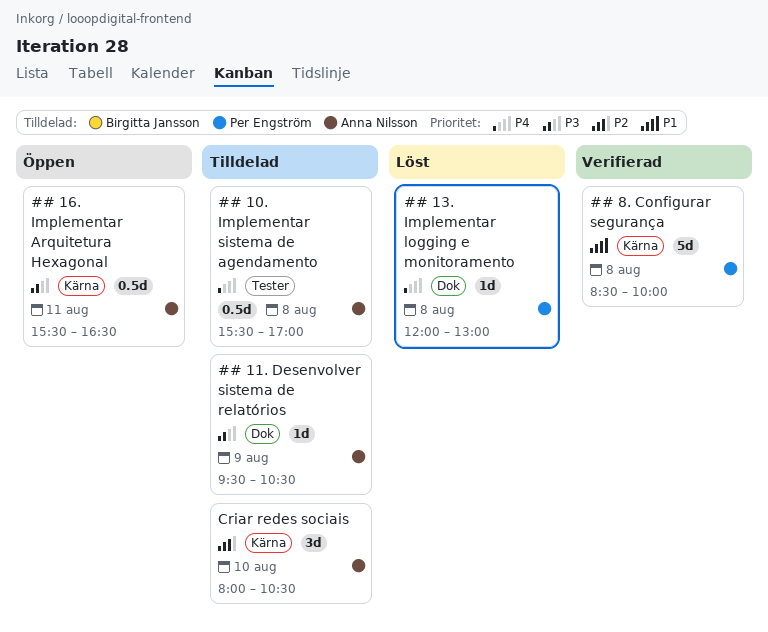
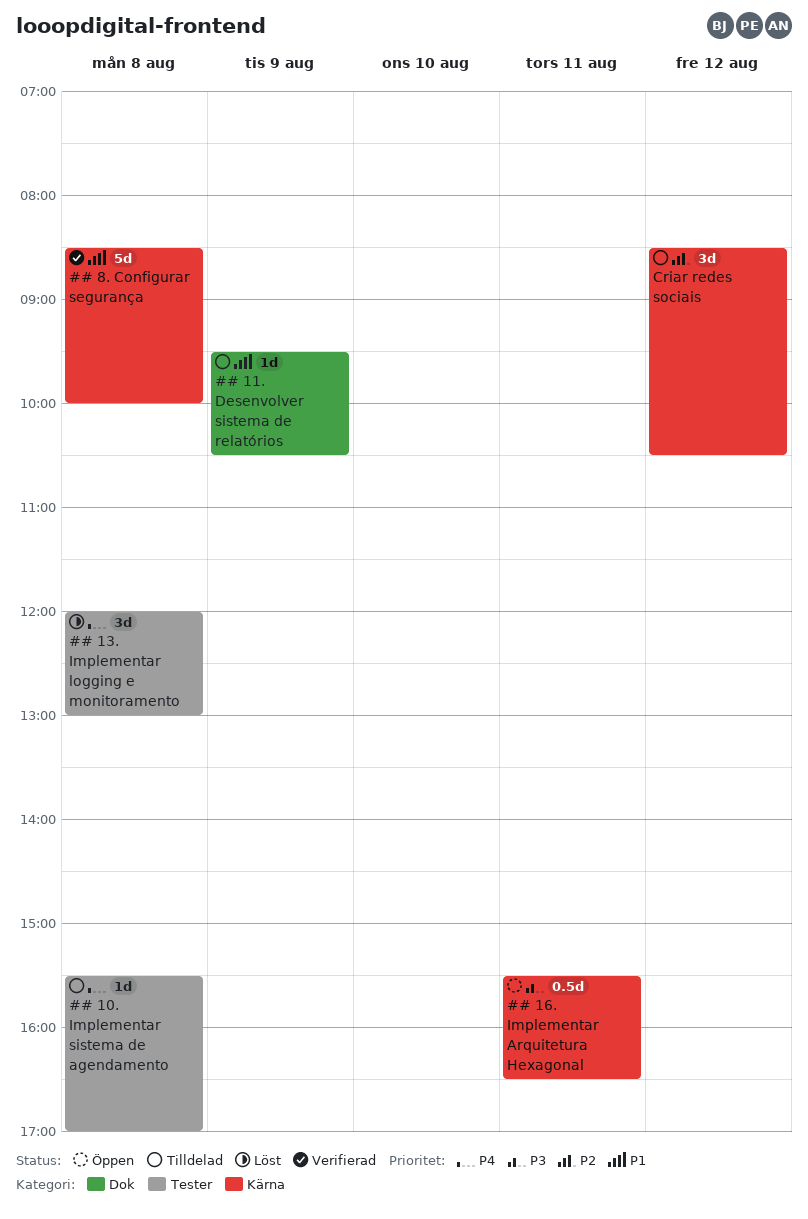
## 10. Implementar sistema de agendamento, estimate: 0.5d -> 1d
## 11. Desenvolver sistema de relatórios, priority: P3 -> P1
## 13. Implementar logging e monitoramento, label: Dok -> Tester
## 13. Implementar logging e monitoramento, estimate: 1d -> 3d
Criar redes sociais, day: Aug 10 -> Aug 12
Criar redes sociais, begins: 08:00 -> 08:30

